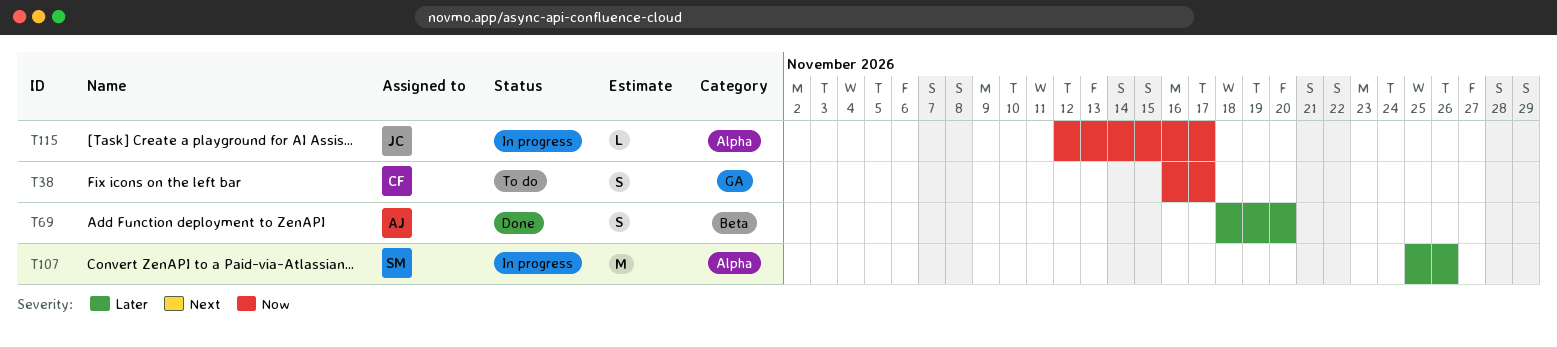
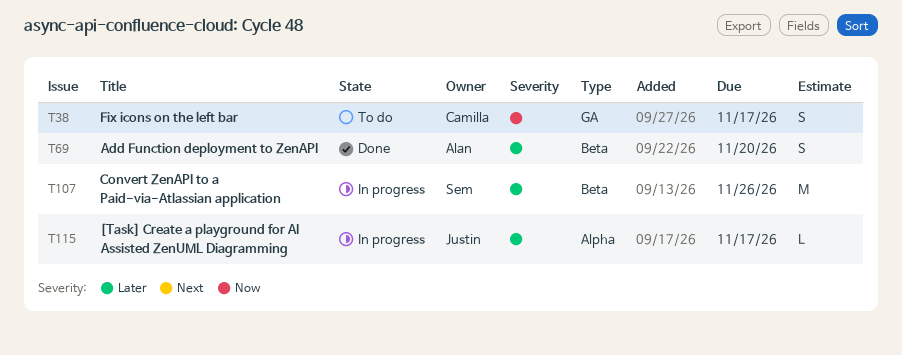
T107, label: Alpha -> Beta
T115, priority: Now -> Later

